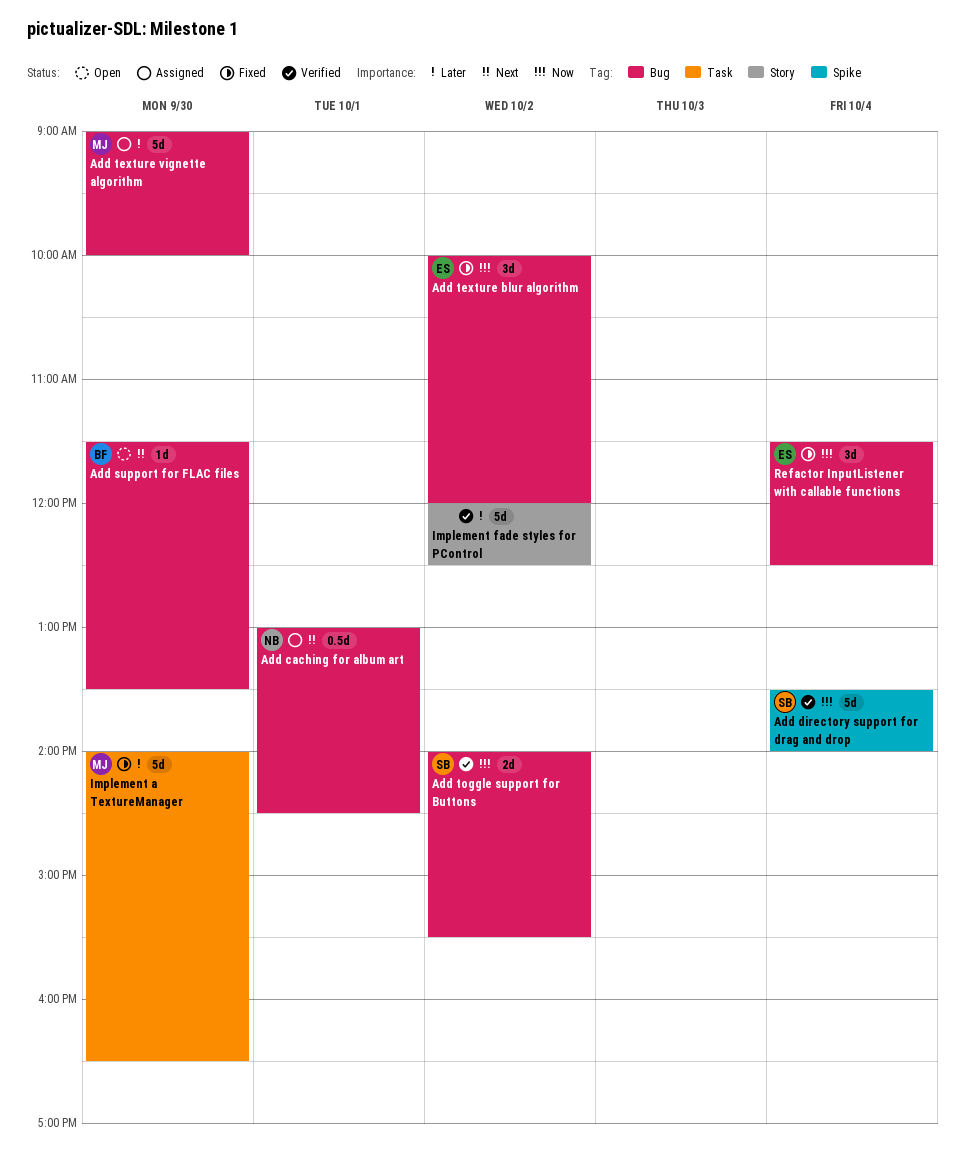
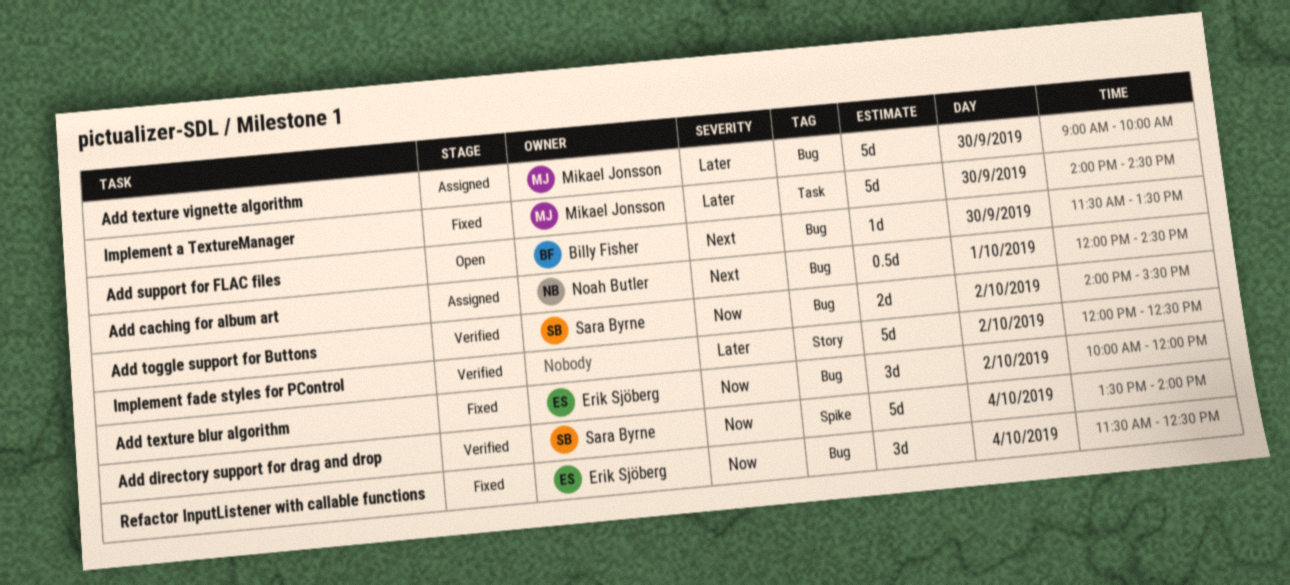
Add caching for album art, begins: 13:00 -> 12:00
Implement a TextureManager, ends: 16:30 -> 14:30

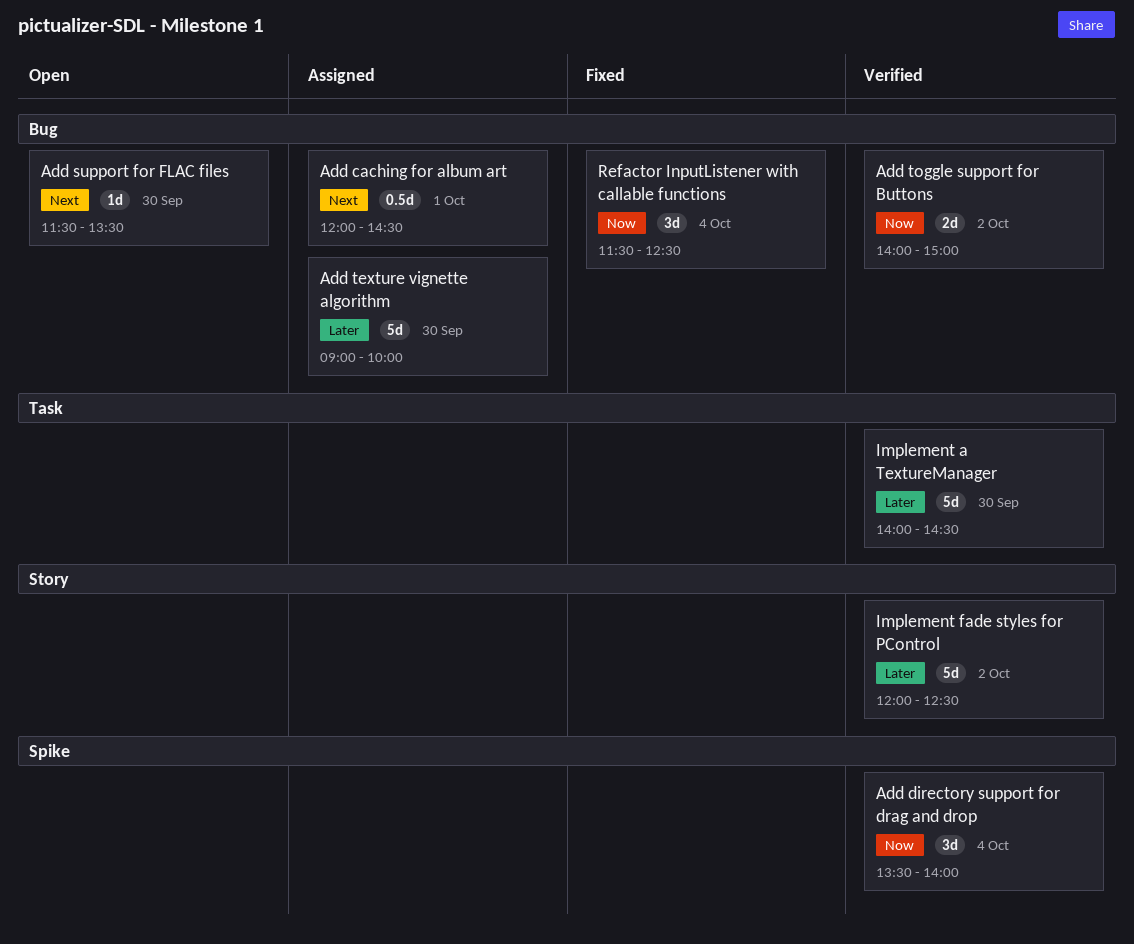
Add directory support for drag and drop, estimate: 5d -> 3d
Add texture blur algorithm: present -> none
Add toggle support for Buttons, ends: 15:30 -> 15:00
Implement a TextureManager, status: Fixed -> Verified

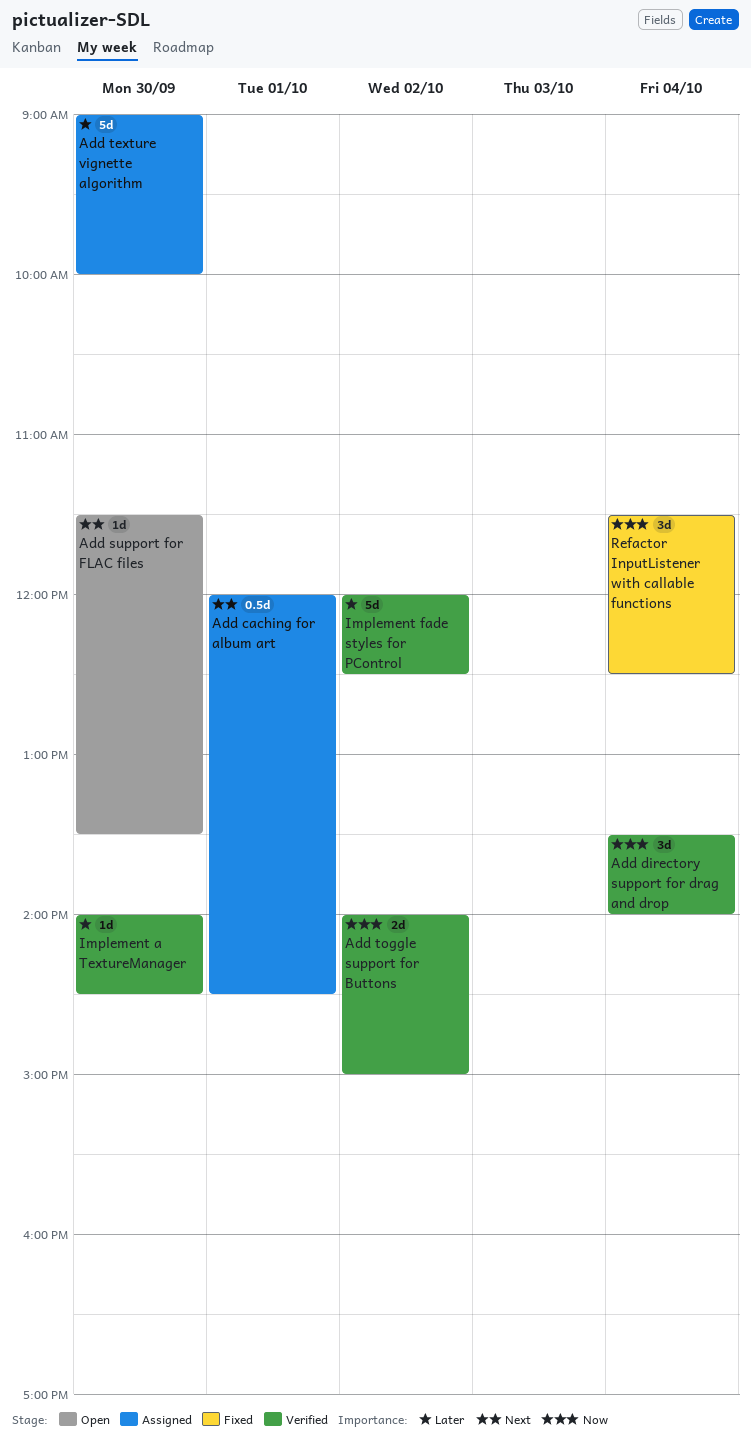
Implement a TextureManager, estimate: 5d -> 1d

